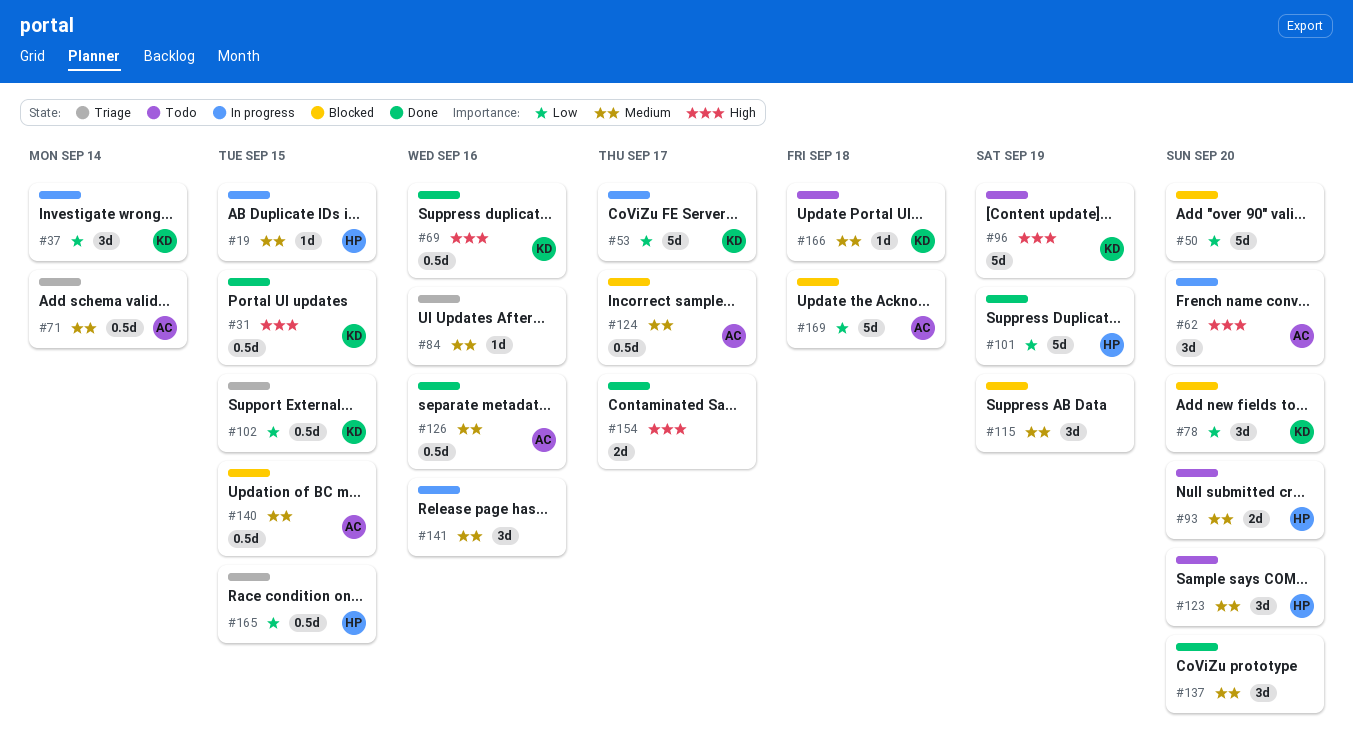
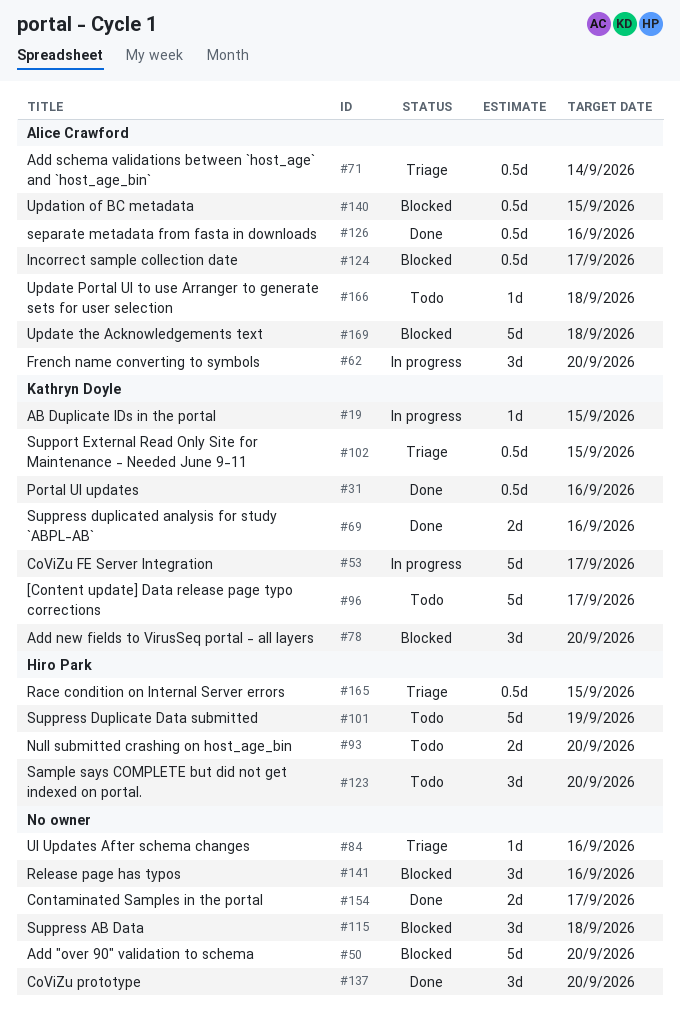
#19, owner: Hiro Park -> Kathryn Doyle
#31, due: Sep 15 -> Sep 16
#37: present -> none
#69, estimate: 0.5d -> 2d
#96, due: Sep 19 -> Sep 17
#101, status: Done -> Todo
#115, due: Sep 19 -> Sep 18
#141, status: In progress -> Blocked
#166, owner: Kathryn Doyle -> Alice Crawford

